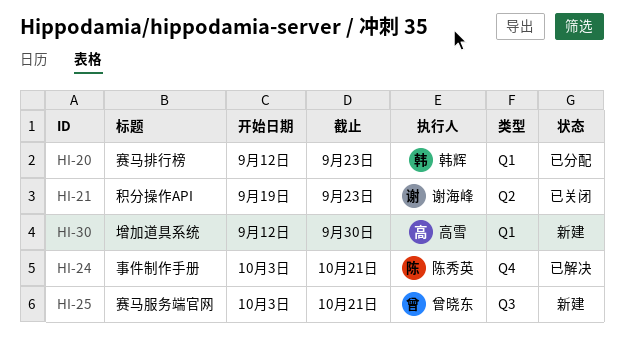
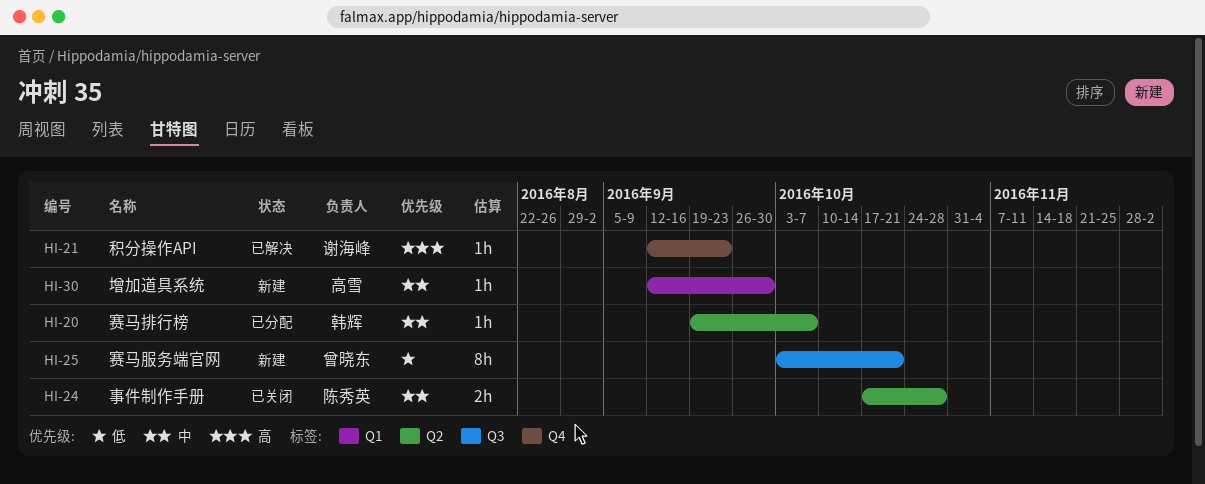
HI-20, label: Q1 -> Q2
HI-20, start: Sep 12 -> Sep 19
HI-20, due: Sep 23 -> Oct 7
HI-21, status: 已关闭 -> 已解决
HI-21, label: Q2 -> Q4
HI-21, start: Sep 19 -> Sep 12
HI-24, status: 已解决 -> 已关闭
HI-24, label: Q4 -> Q2
HI-24, start: Oct 3 -> Oct 17
HI-24, due: Oct 21 -> Oct 28

